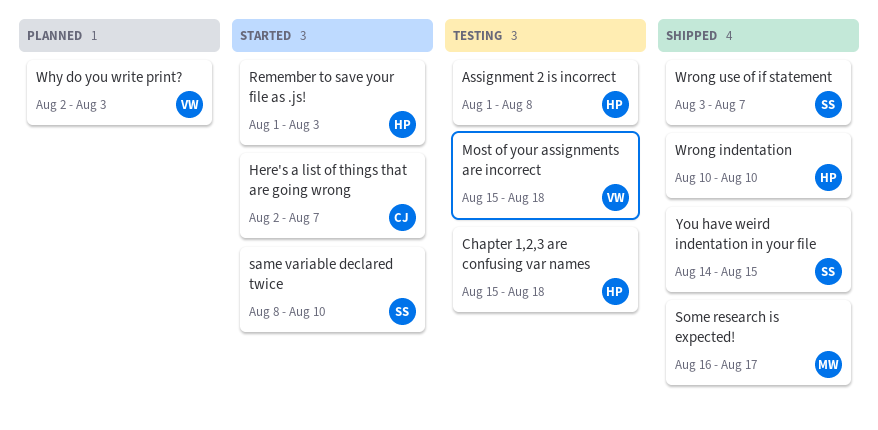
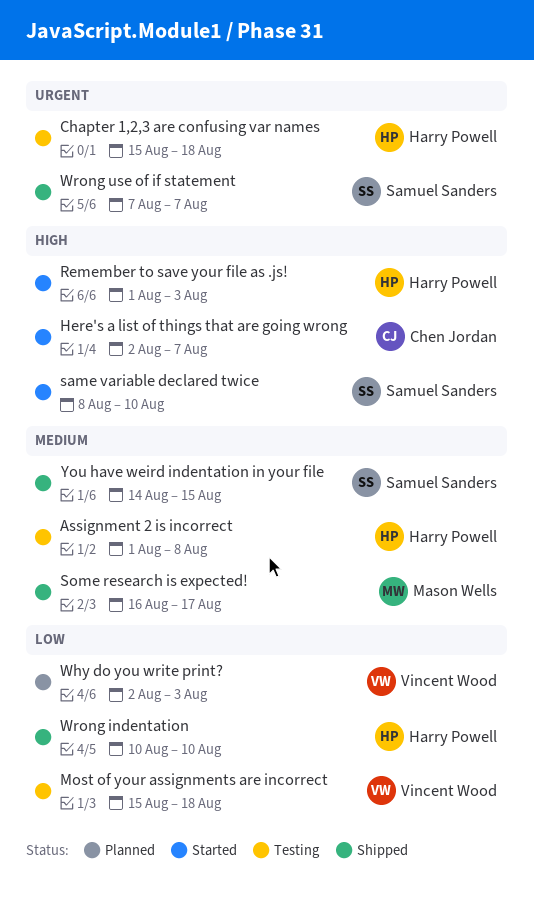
Wrong use of if statement, start: Aug 3 -> Aug 7

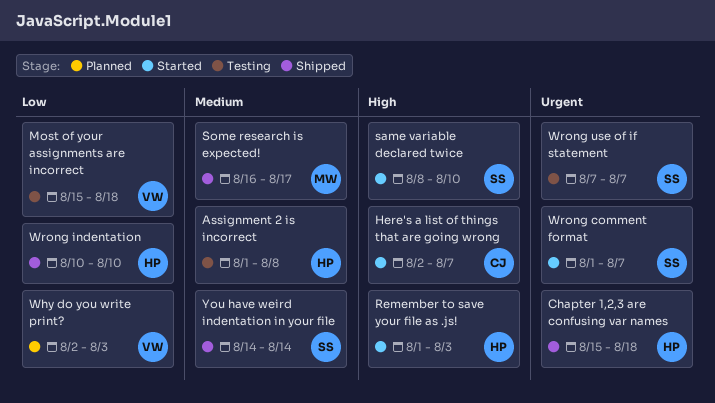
Chapter 1,2,3 are confusing var names, status: Testing -> Shipped
Wrong comment format: none -> present
Wrong use of if statement, status: Shipped -> Testing
You have weird indentation in your file, due: Aug 15 -> Aug 14

